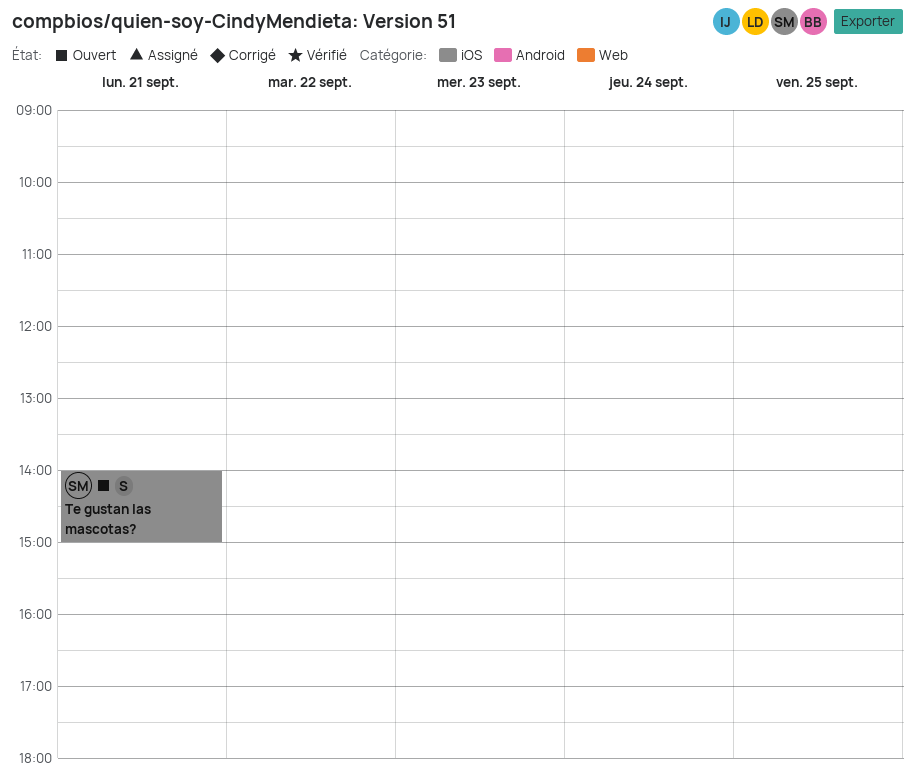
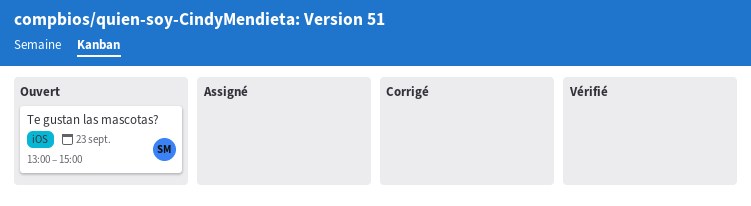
Te gustan las mascotas?, day: Sep 21 -> Sep 23
Te gustan las mascotas?, begins: 14:00 -> 13:00

